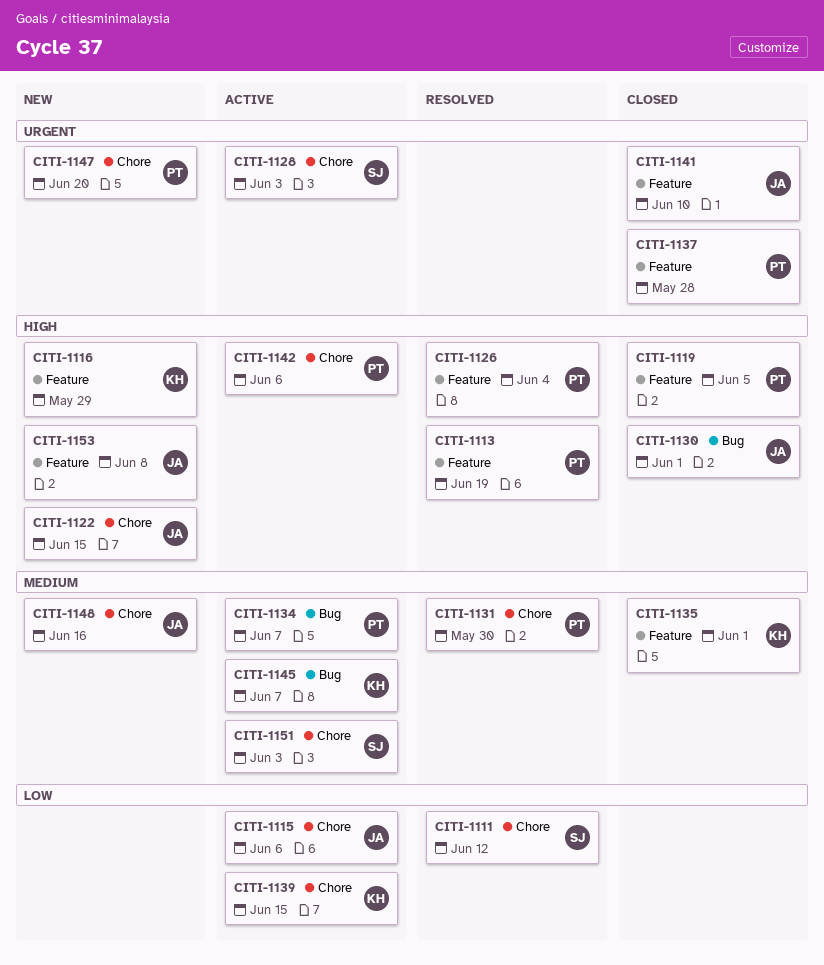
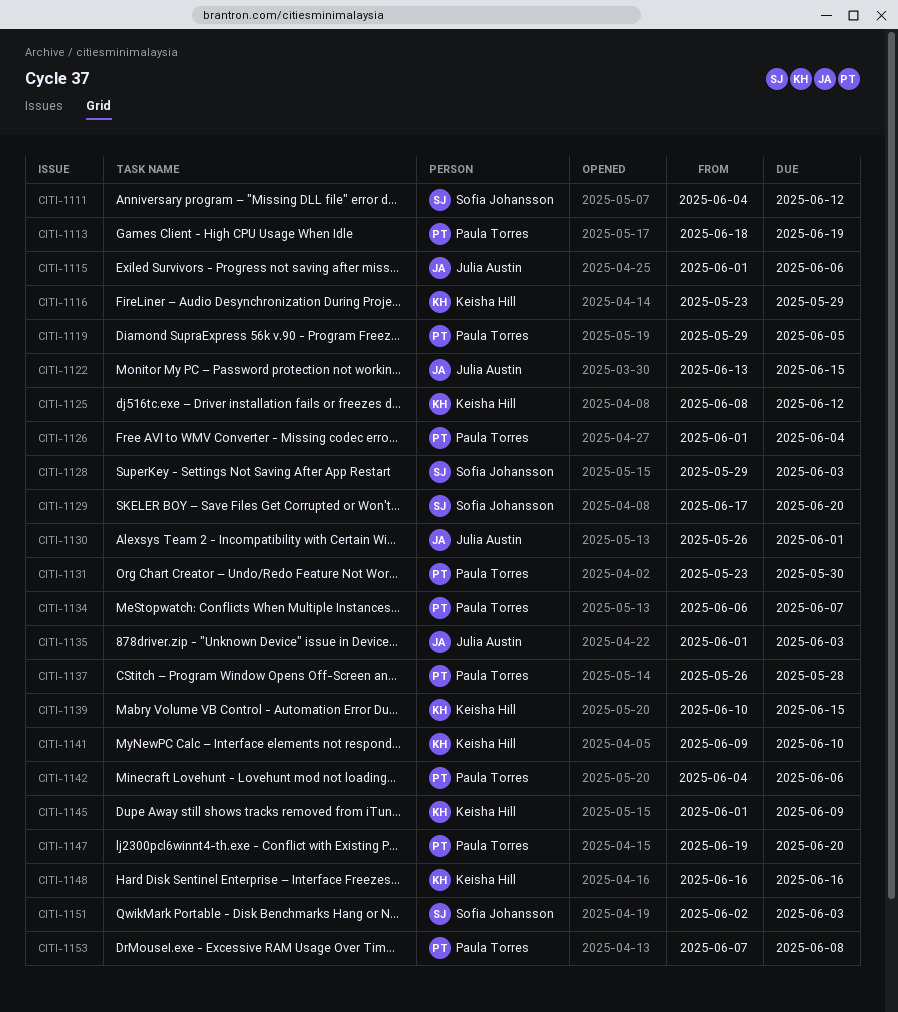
CITI-1125: none -> present
CITI-1129: none -> present
CITI-1135, owner: Keisha Hill -> Julia Austin
CITI-1135, due: Jun 1 -> Jun 3
CITI-1141, owner: Julia Austin -> Keisha Hill
CITI-1145, due: Jun 7 -> Jun 9
CITI-1148, owner: Julia Austin -> Keisha Hill
CITI-1153, owner: Julia Austin -> Paula Torres

